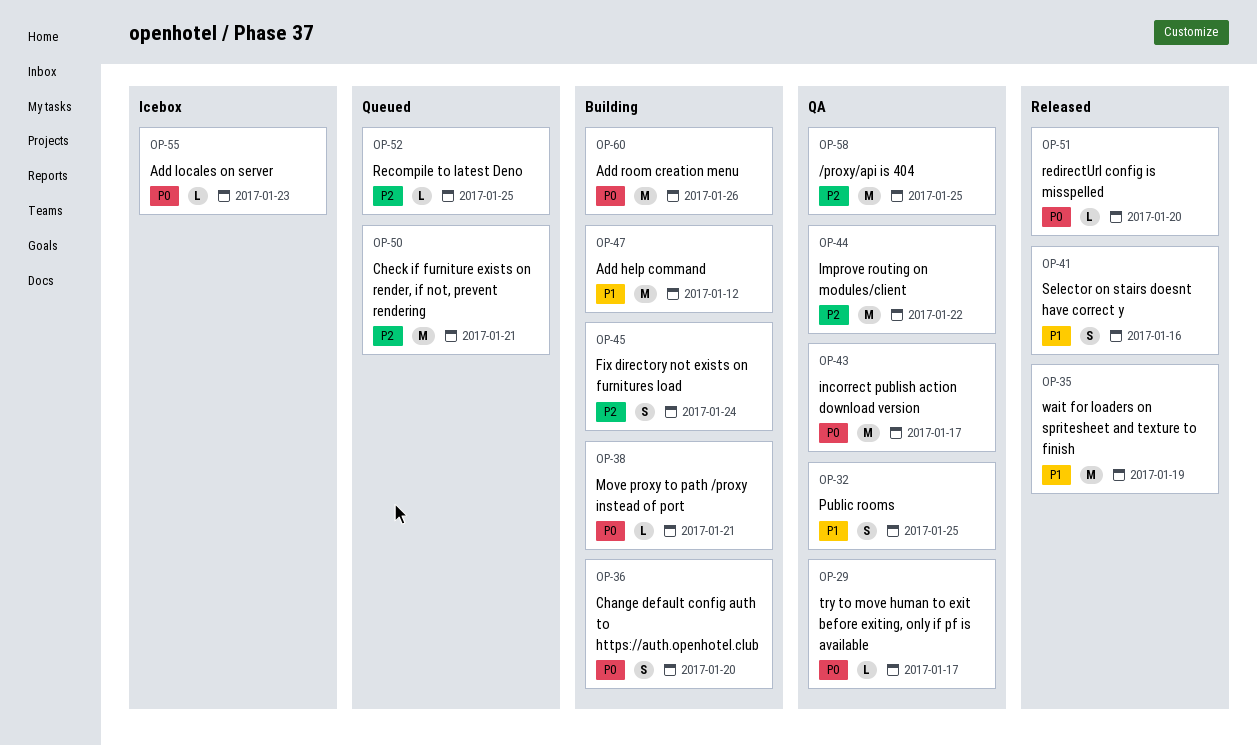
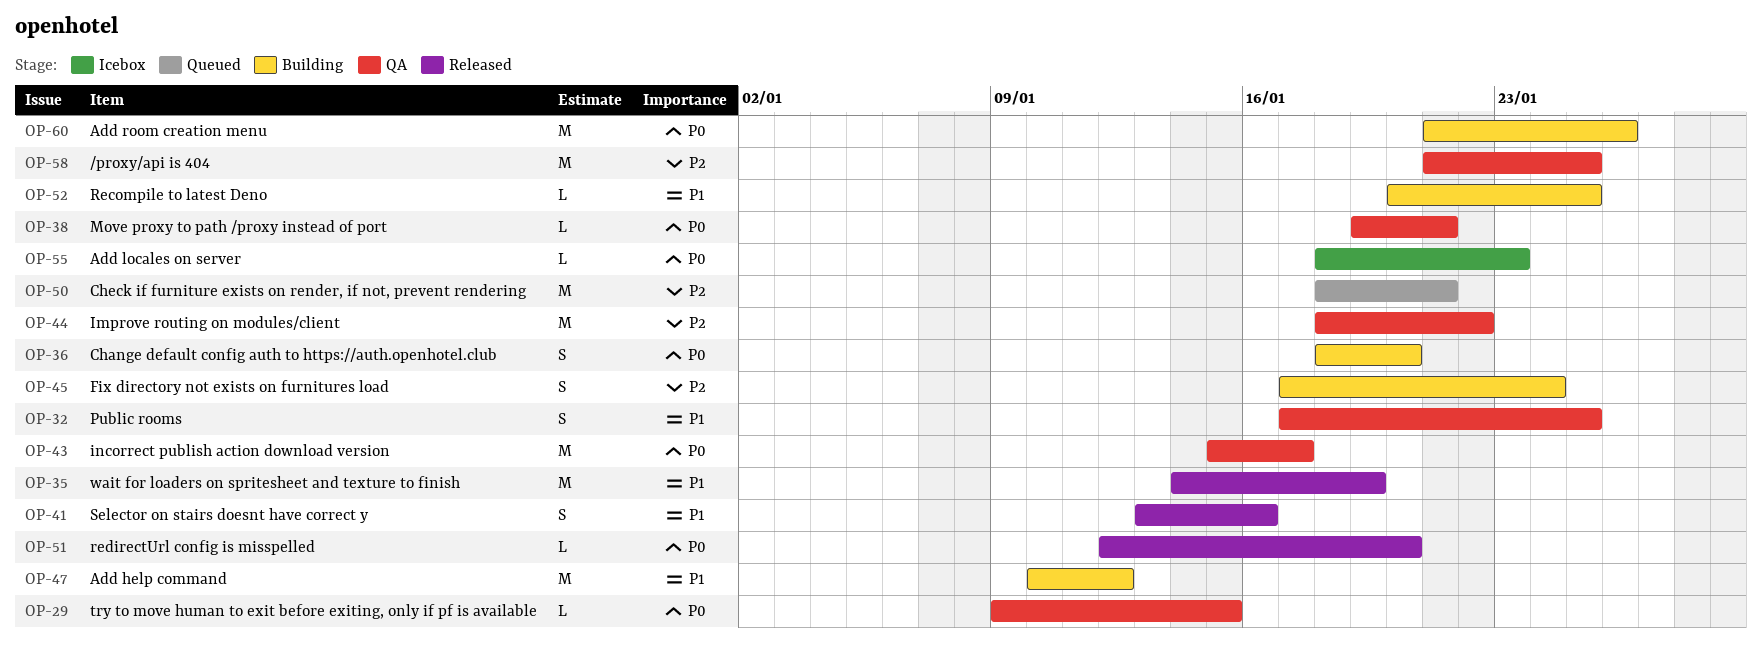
OP-29, due: Jan 17 -> Jan 15
OP-38, status: Building -> QA
OP-52, status: Queued -> Building
OP-52, priority: P2 -> P1

